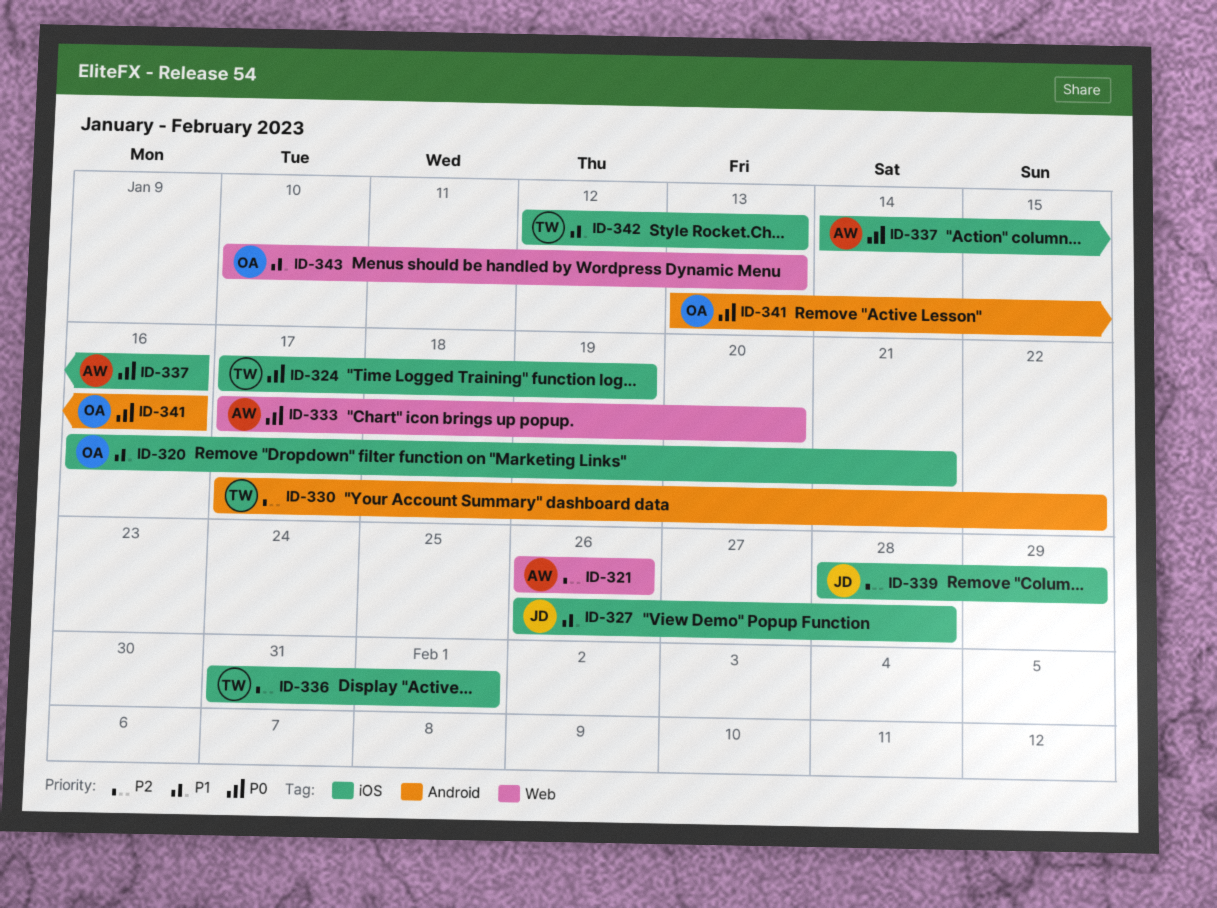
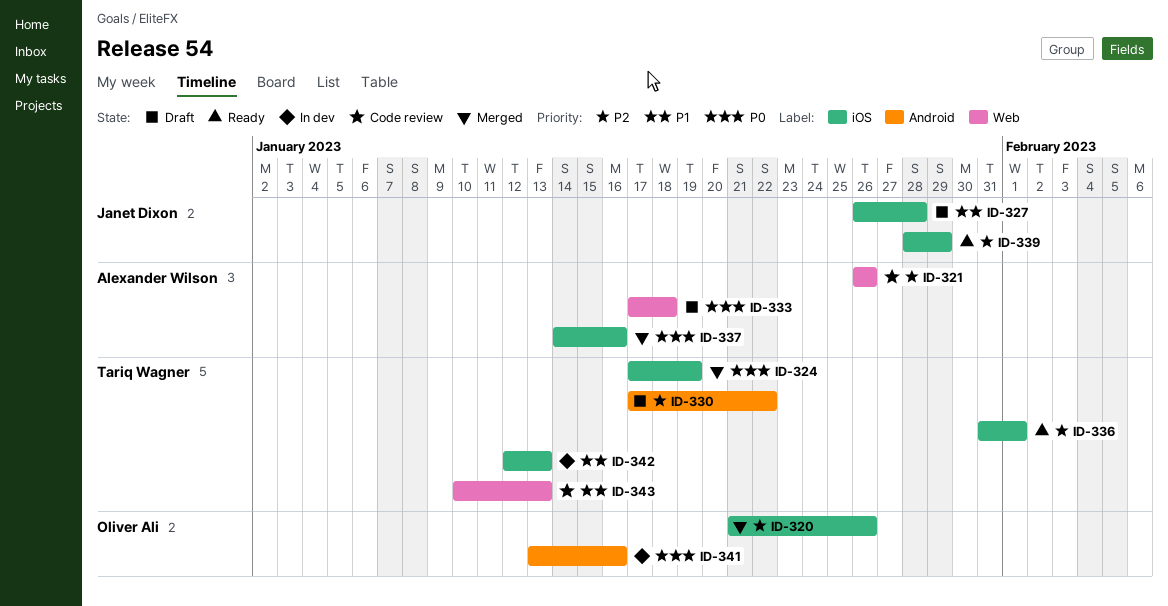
ID-320, priority: P1 -> P2
ID-320, start: Jan 16 -> Jan 21
ID-320, due: Jan 21 -> Jan 26
ID-333, due: Jan 20 -> Jan 18
ID-343, owner: Oliver Ali -> Tariq Wagner

